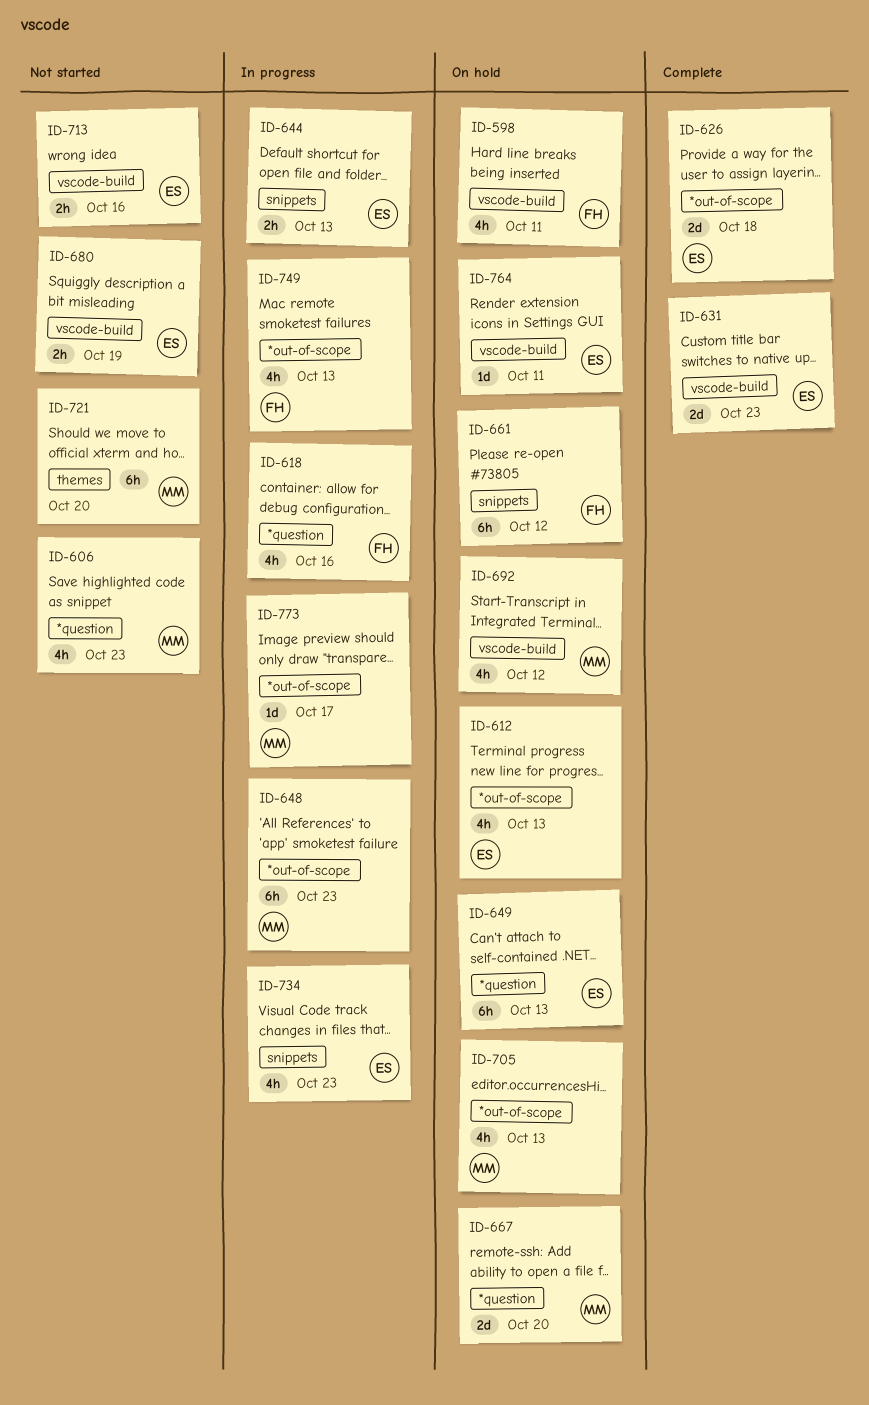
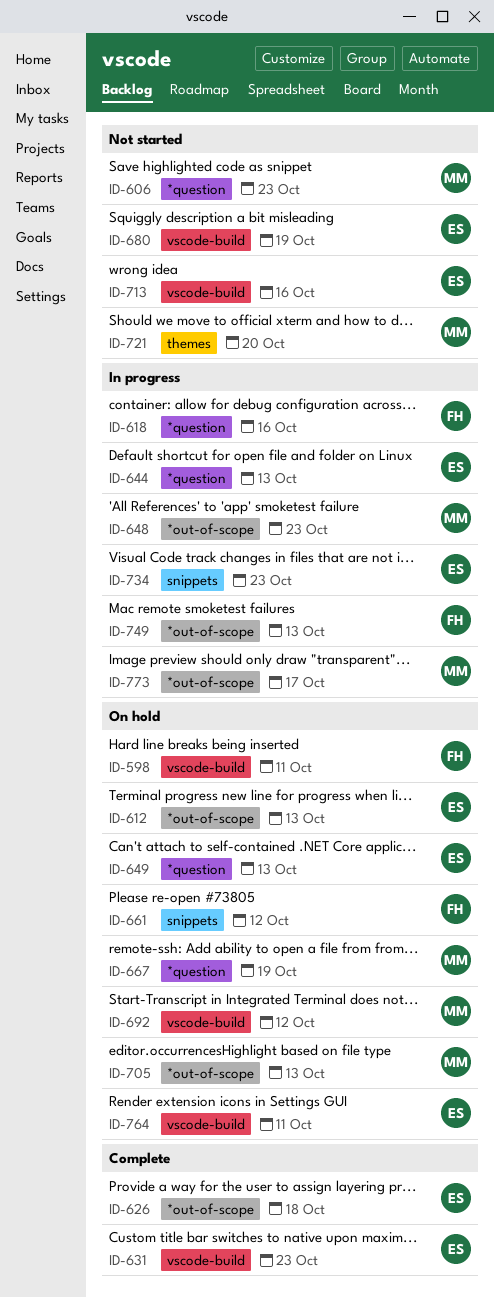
ID-644, label: snippets -> *question
ID-667, due: Oct 20 -> Oct 19

